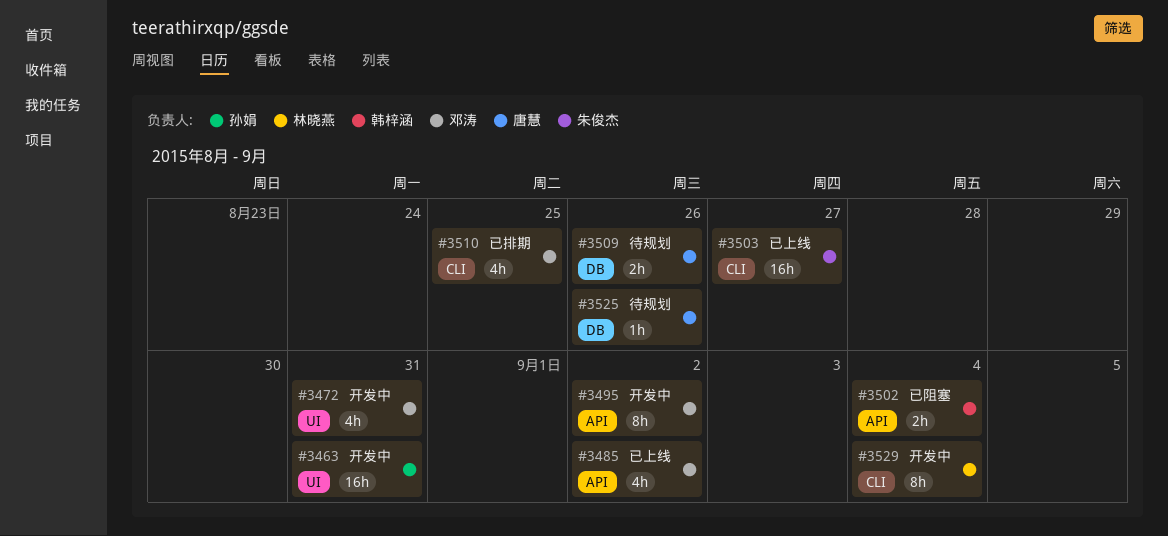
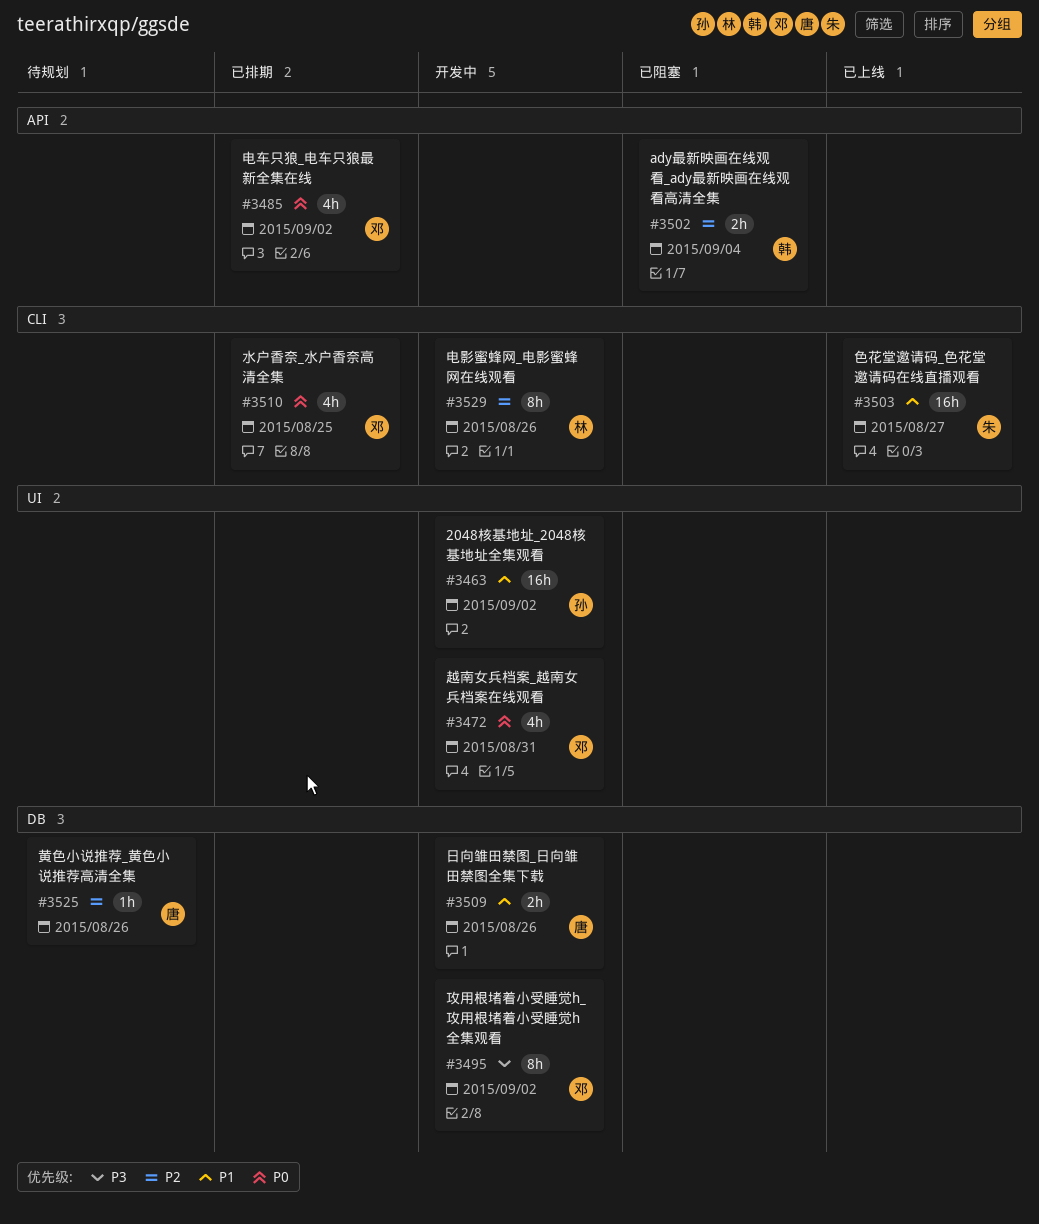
#3463, due: Aug 31 -> Sep 2
#3485, status: 已上线 -> 已排期
#3495, label: API -> DB
#3509, status: 待规划 -> 开发中
#3529, due: Sep 4 -> Aug 26

